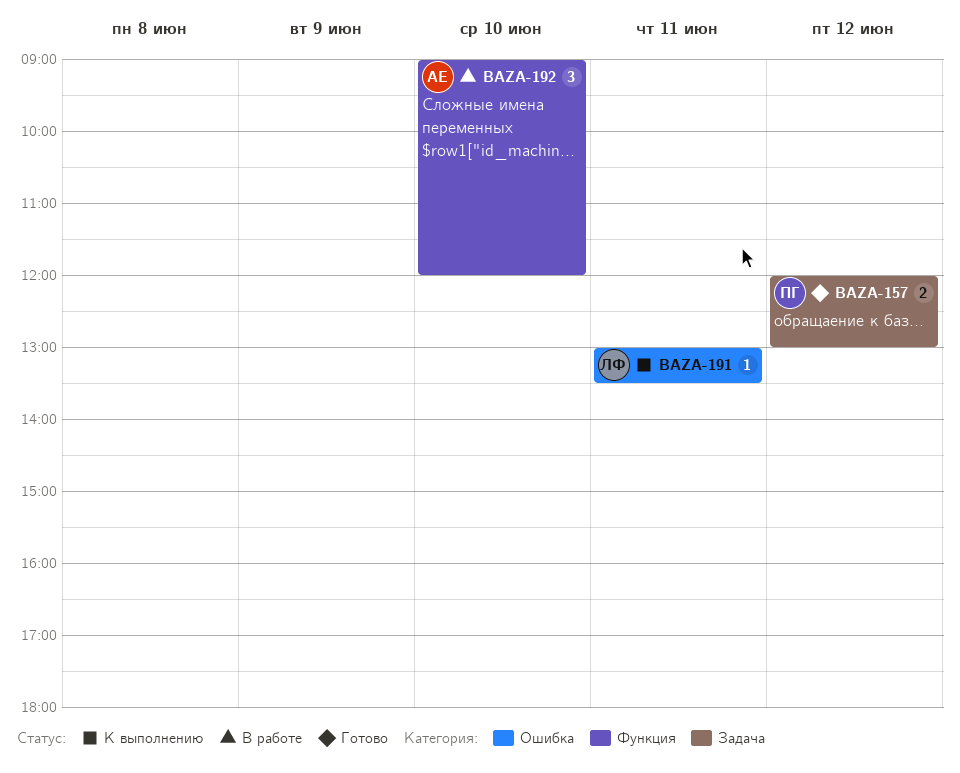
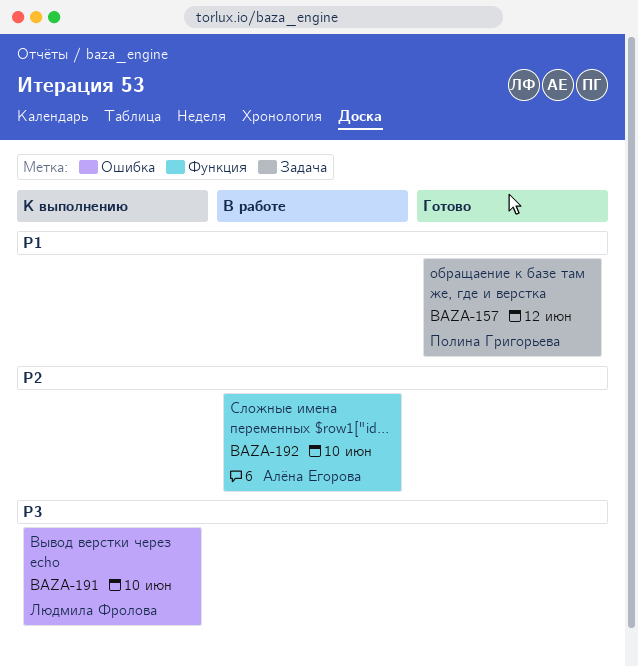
BAZA-191, day: Jun 11 -> Jun 10

